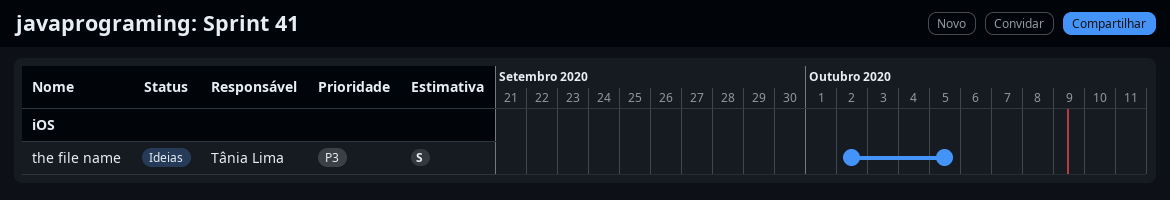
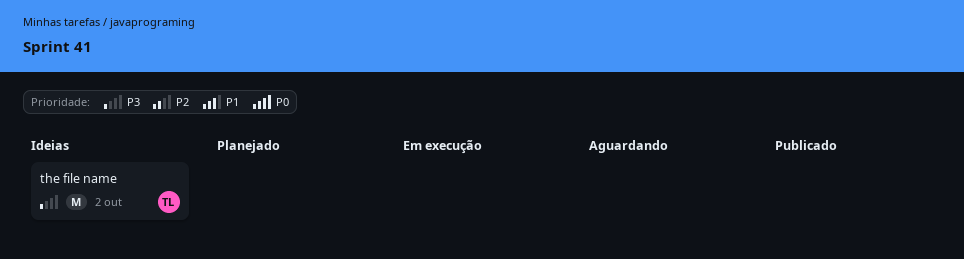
the file name, estimate: S -> M
the file name, due: Oct 5 -> Oct 2

